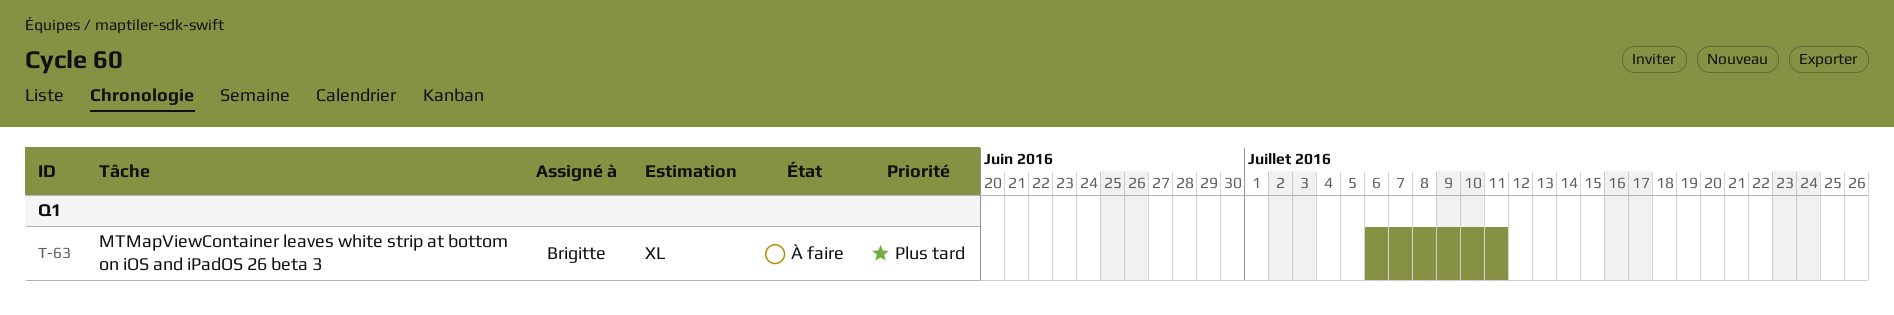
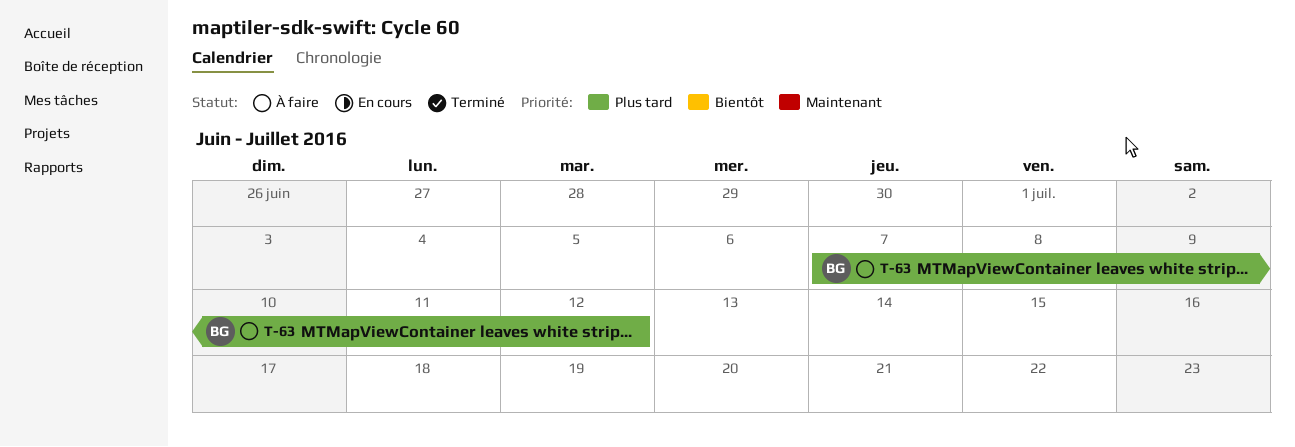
T-63, start: Jul 6 -> Jul 7
T-63, due: Jul 11 -> Jul 12

